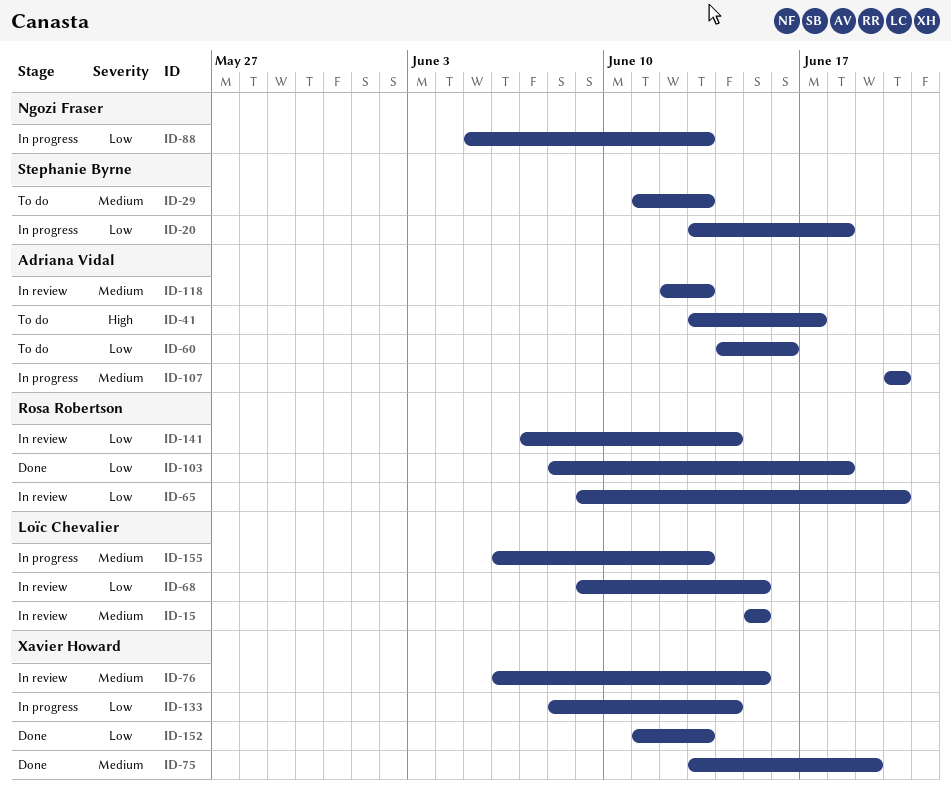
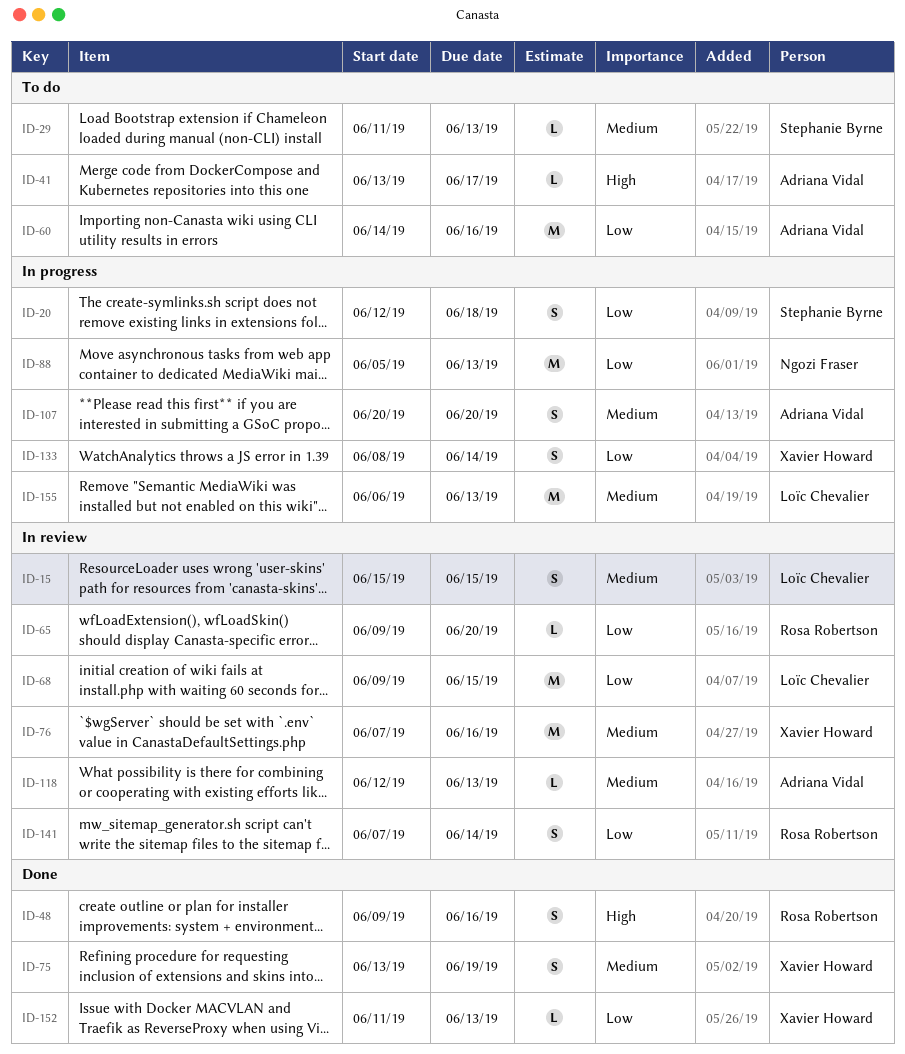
ID-20, start: Jun 13 -> Jun 12
ID-48: none -> present
ID-76, start: Jun 6 -> Jun 7
ID-76, due: Jun 15 -> Jun 16
ID-103: present -> none

